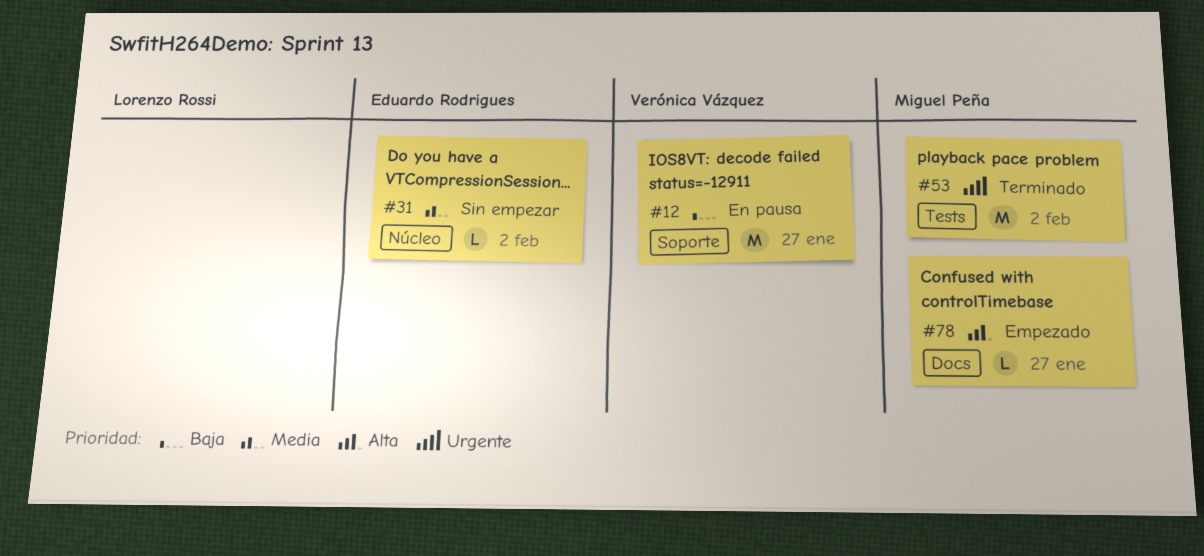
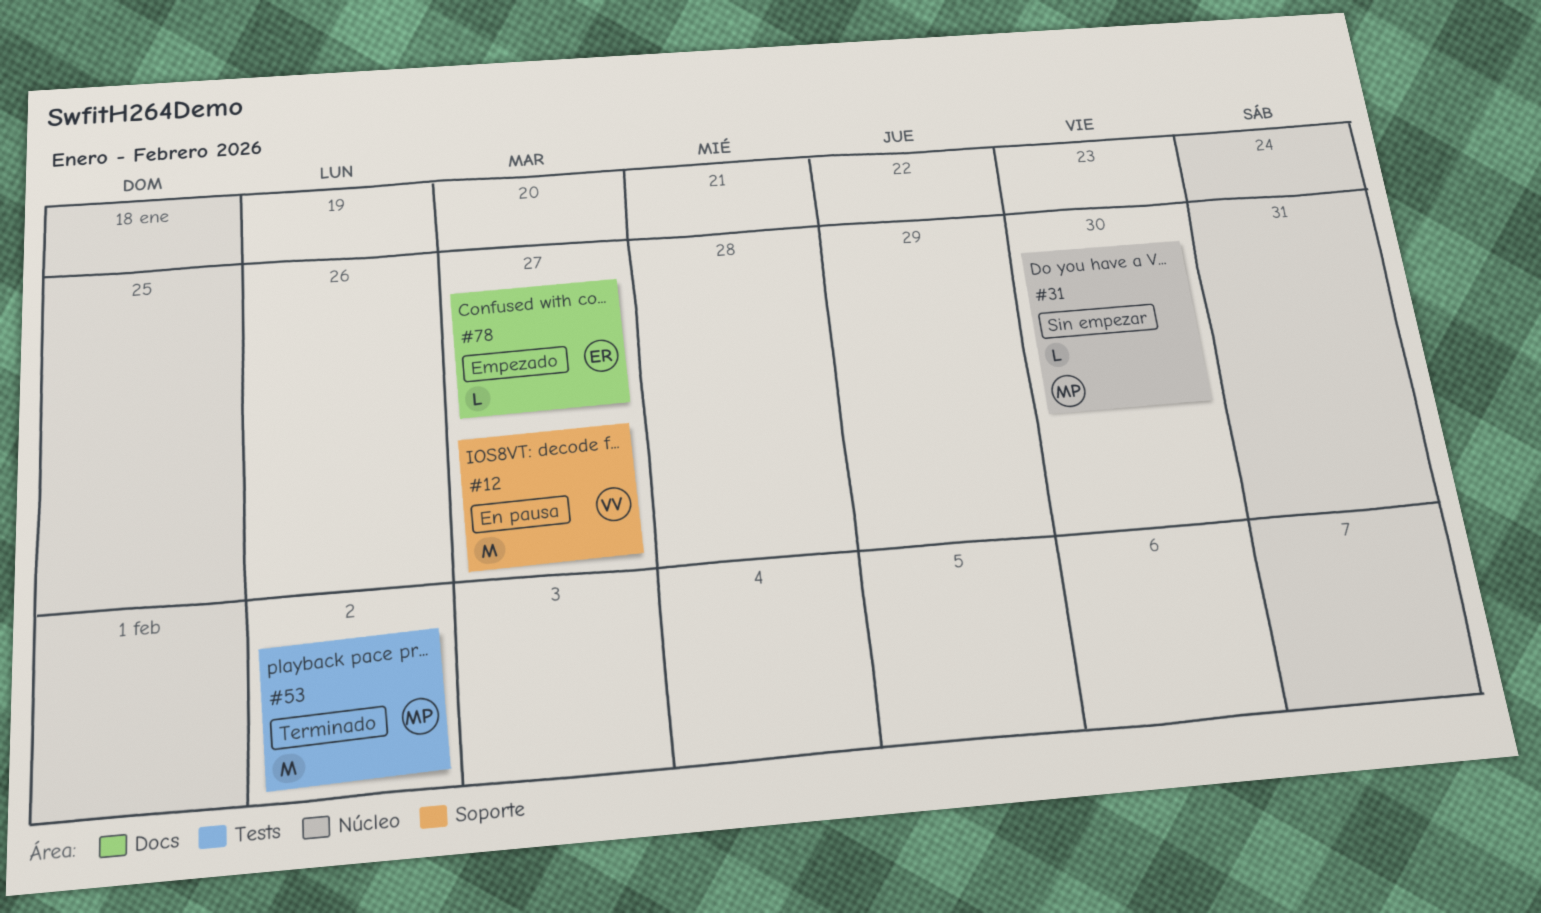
#31, owner: Eduardo Rodrigues -> Miguel Peña
#31, due: Feb 2 -> Jan 30
#78, owner: Miguel Peña -> Eduardo Rodrigues

